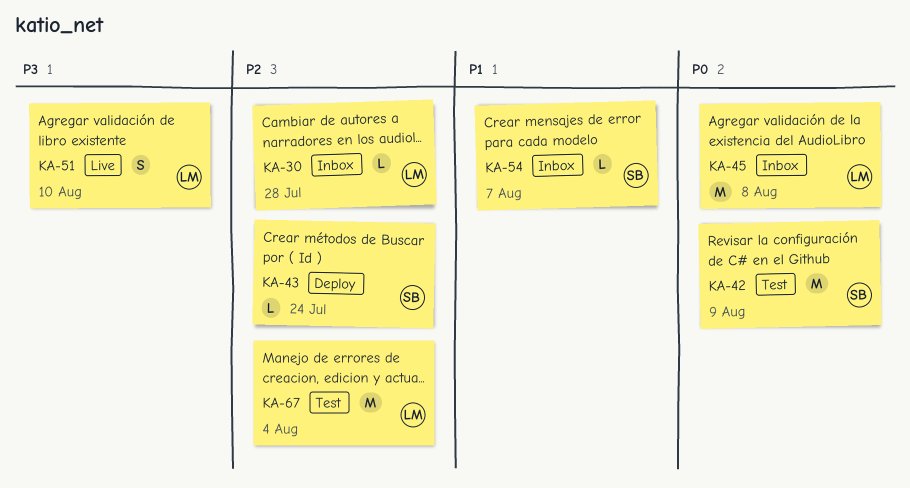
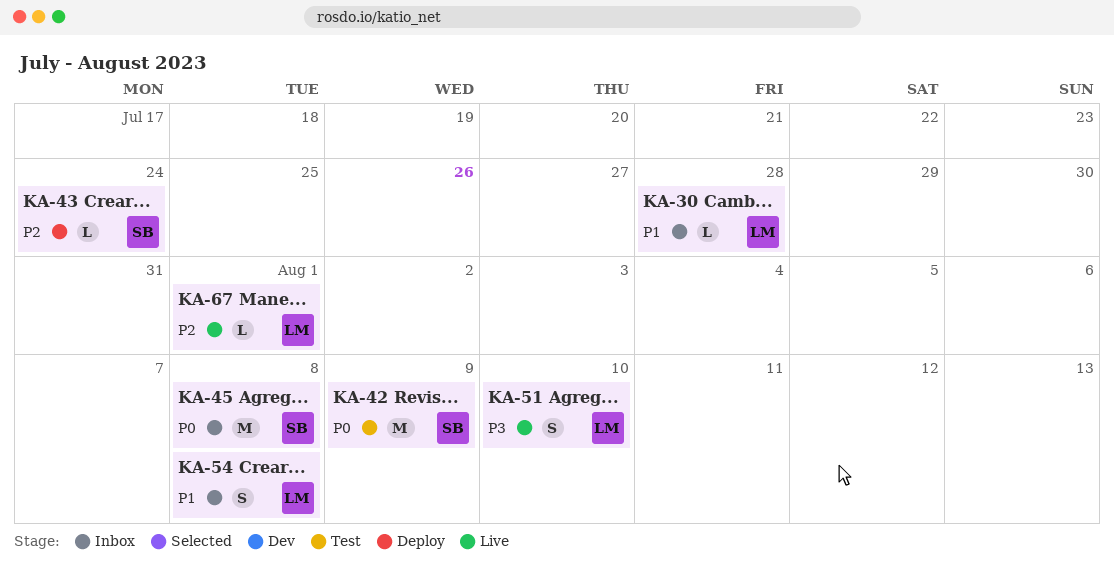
KA-30, priority: P2 -> P1
KA-45, owner: LM -> SB
KA-54, owner: SB -> LM
KA-54, estimate: L -> S
KA-54, due: Aug 7 -> Aug 8
KA-67, status: Test -> Live
KA-67, estimate: M -> L
KA-67, due: Aug 4 -> Aug 1

